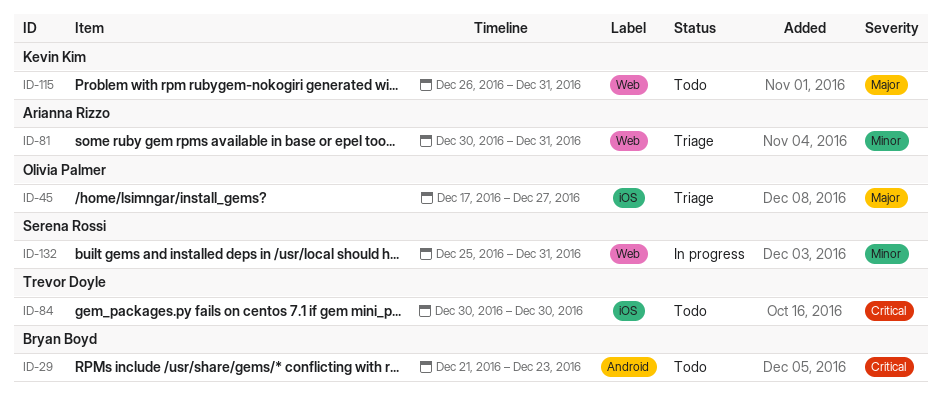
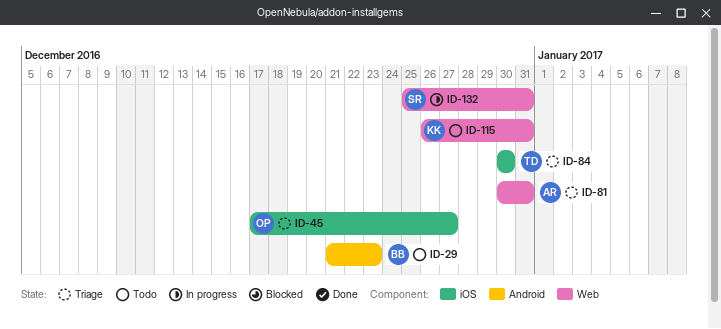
ID-84, status: Todo -> Triage

